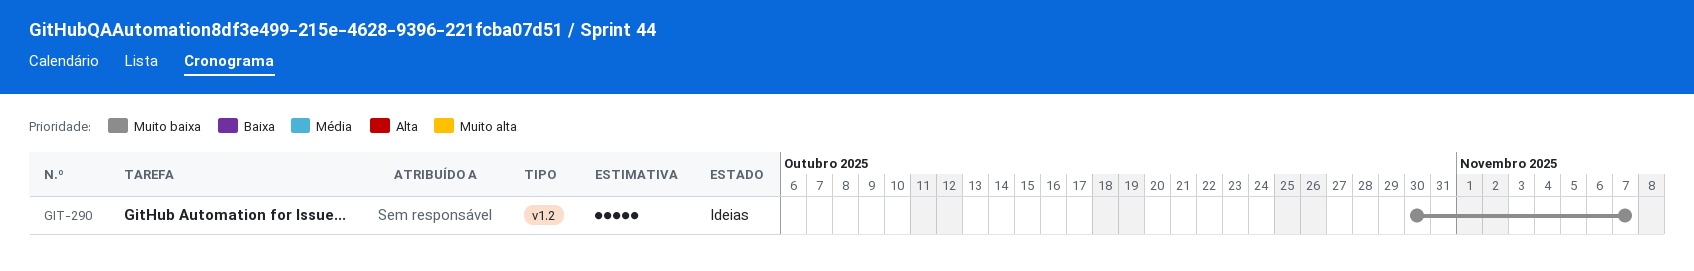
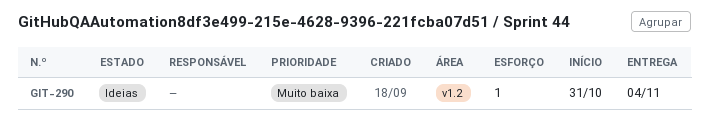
GIT-290, estimate: 5 -> 1
GIT-290, start: Oct 30 -> Oct 31
GIT-290, due: Nov 7 -> Nov 4

